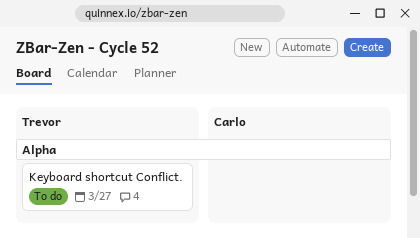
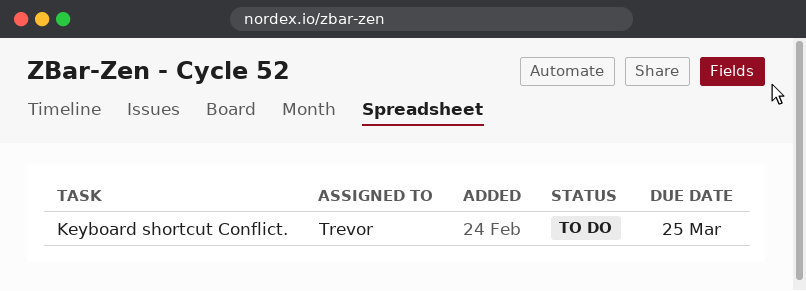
Keyboard shortcut Conflict., due: Mar 27 -> Mar 25

